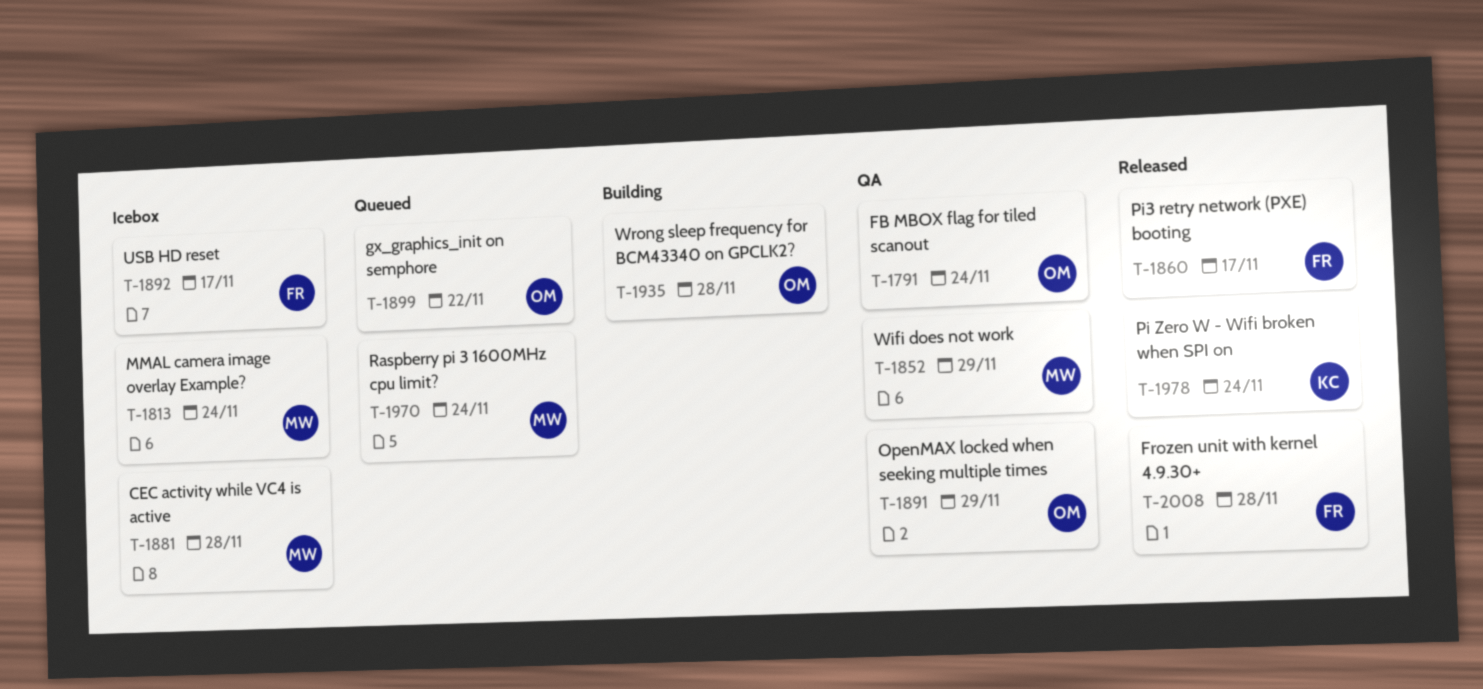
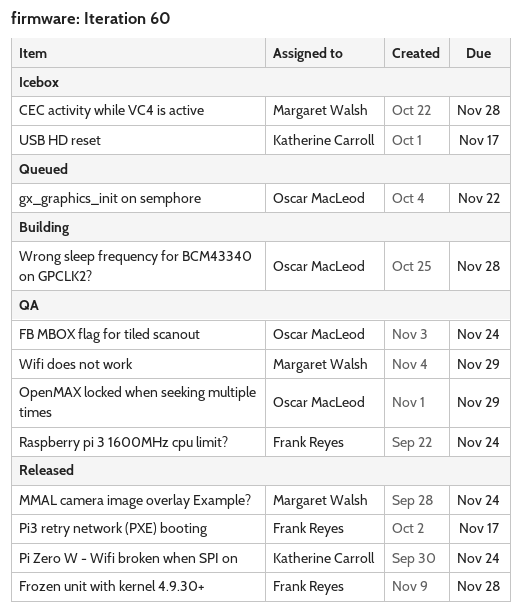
MMAL camera image overlay Example?, status: Icebox -> Released
Raspberry pi 3 1600MHz cpu limit?, status: Queued -> QA
Raspberry pi 3 1600MHz cpu limit?, owner: Margaret Walsh -> Frank Reyes
USB HD reset, owner: Frank Reyes -> Katherine Carroll

